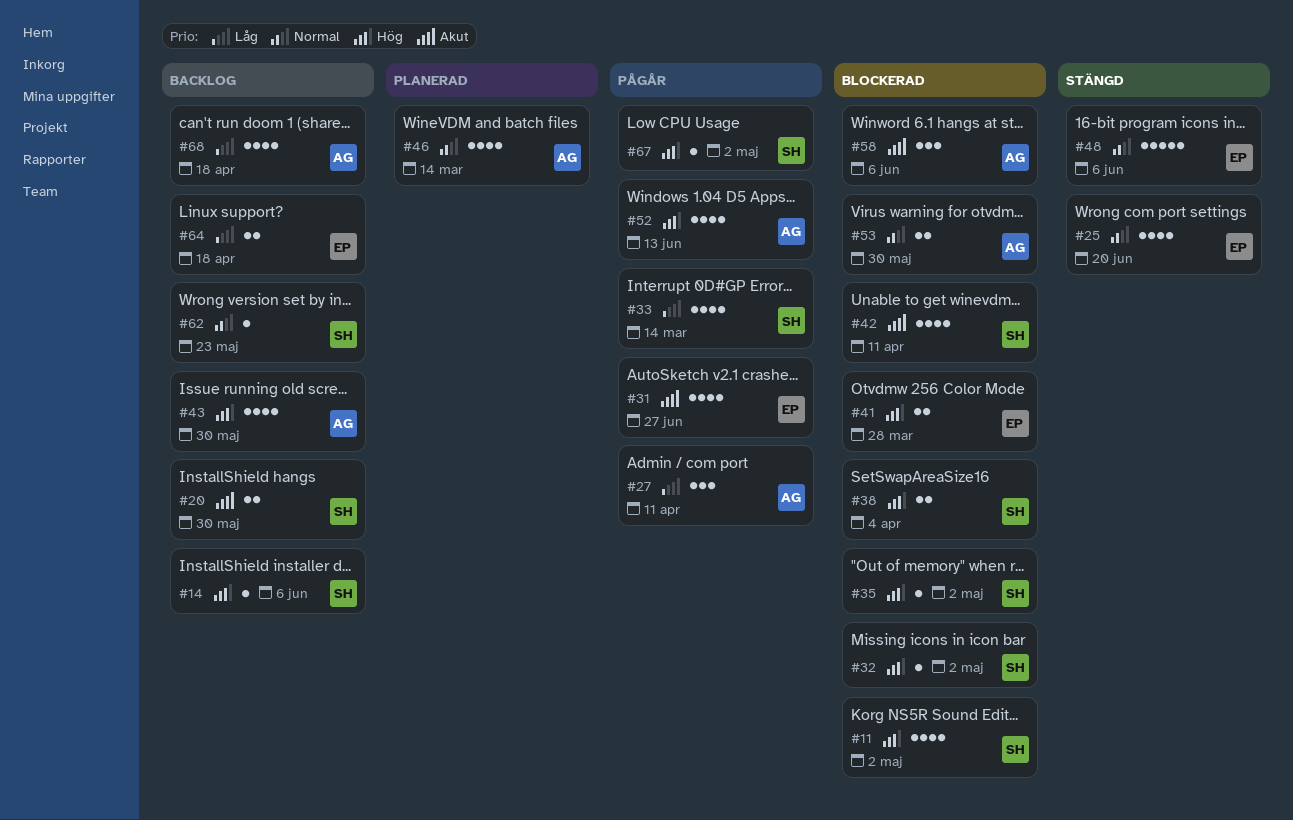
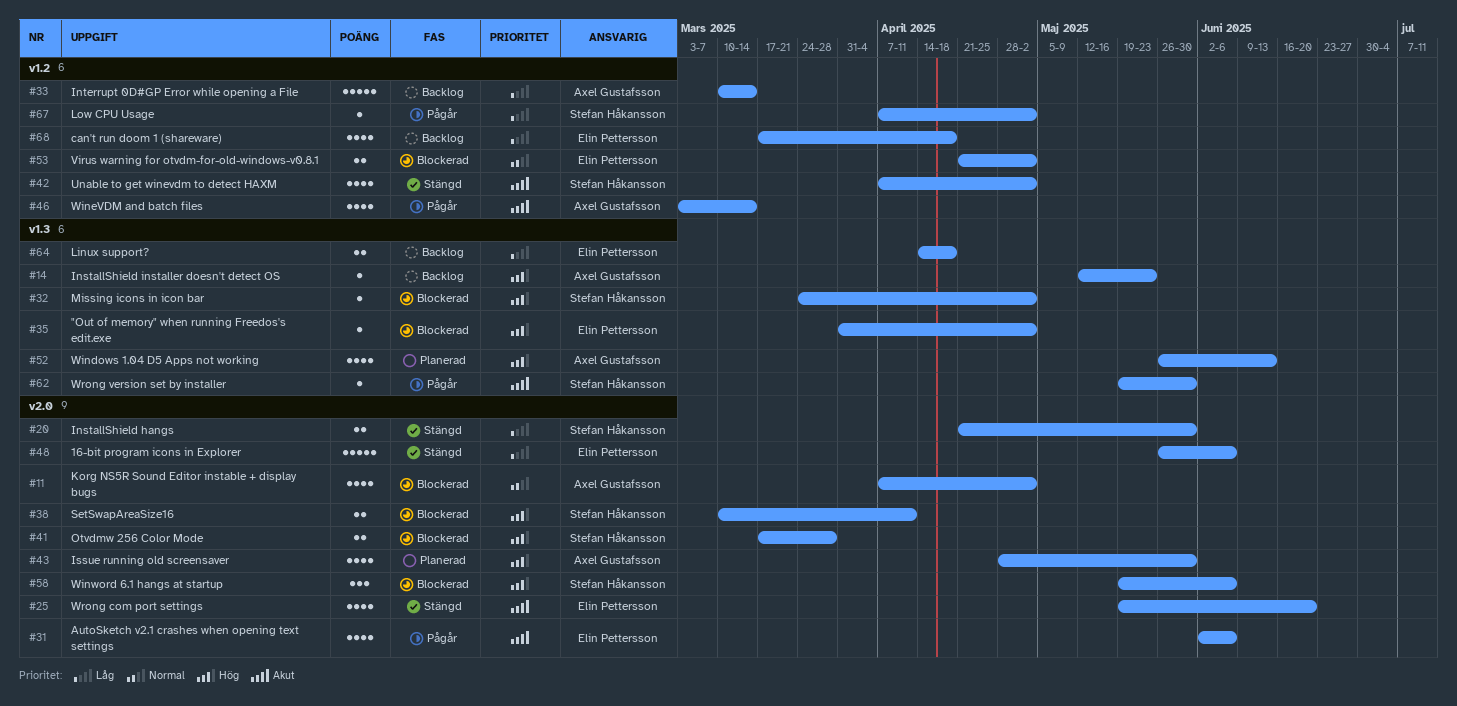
#11, owner: Stefan Håkansson -> Axel Gustafsson
#11, priority: Hög -> Normal
#14, owner: Stefan Håkansson -> Axel Gustafsson
#14, due: Jun 6 -> May 23
#20, status: Backlog -> Stängd
#20, priority: Akut -> Låg
#25, priority: Normal -> Akut
#27: present -> none
#31, due: Jun 27 -> Jun 6
#33, status: Pågår -> Backlog
#33, owner: Stefan Håkansson -> Axel Gustafsson
#33, estimate: 4 -> 5
#35, owner: Stefan Håkansson -> Elin Pettersson
#38, due: Apr 4 -> Apr 11
#41, owner: Elin Pettersson -> Stefan Håkansson
#42, status: Blockerad -> Stängd
#42, due: Apr 11 -> May 2
#43, status: Backlog -> Planerad
#46, status: Planerad -> Pågår
#46, priority: Normal -> Akut
#48, priority: Normal -> Låg
#52, status: Pågår -> Planerad
#53, owner: Axel Gustafsson -> Elin Pettersson
#53, due: May 30 -> May 2
#58, owner: Axel Gustafsson -> Stefan Håkansson
#58, priority: Akut -> Hög
#62, status: Backlog -> Pågår
#62, priority: Normal -> Akut
#62, due: May 23 -> May 30
#67, priority: Hög -> Låg
#68, owner: Axel Gustafsson -> Elin Pettersson

